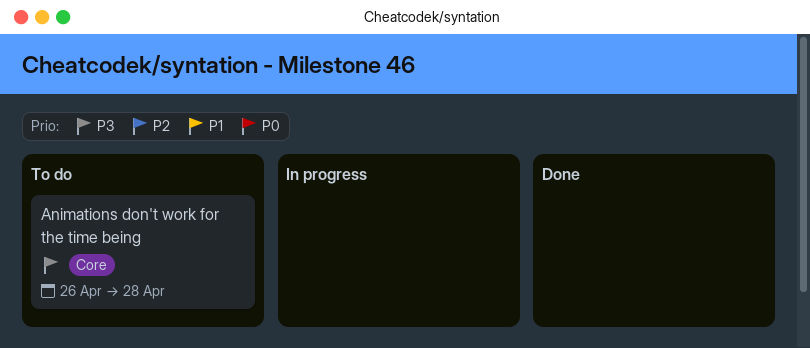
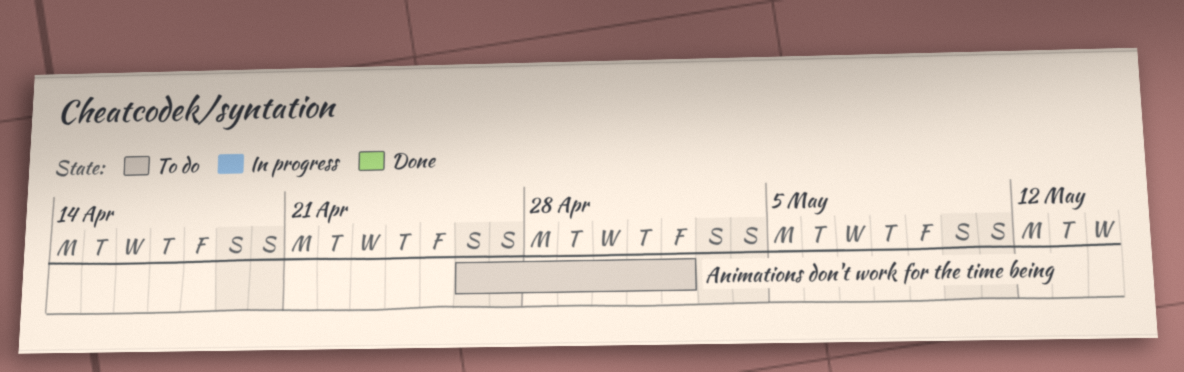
Animations don't work for the time being, due: Apr 28 -> May 2

